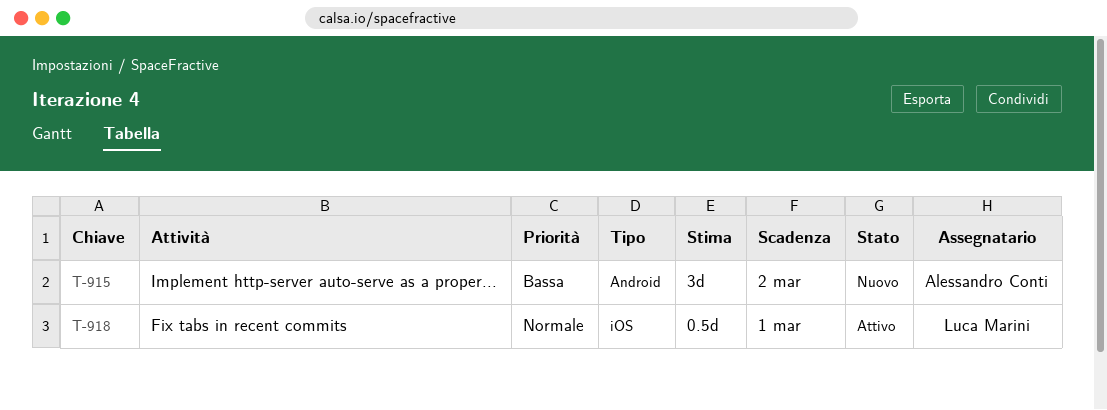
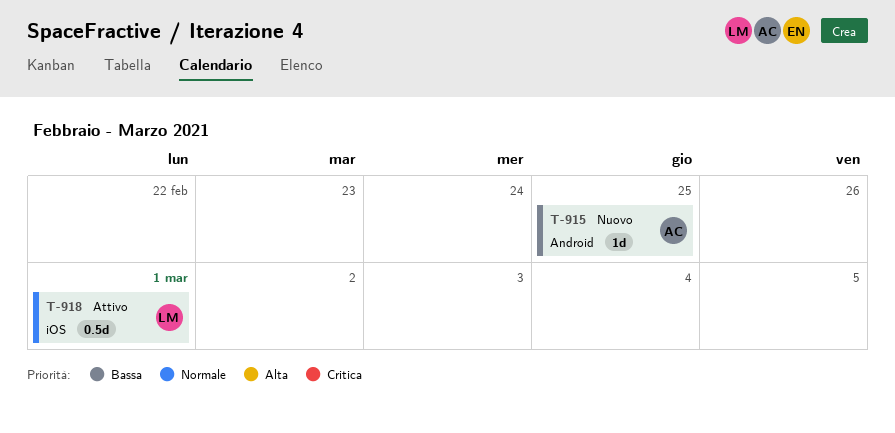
T-915, estimate: 3d -> 1d
T-915, due: Mar 2 -> Feb 25

